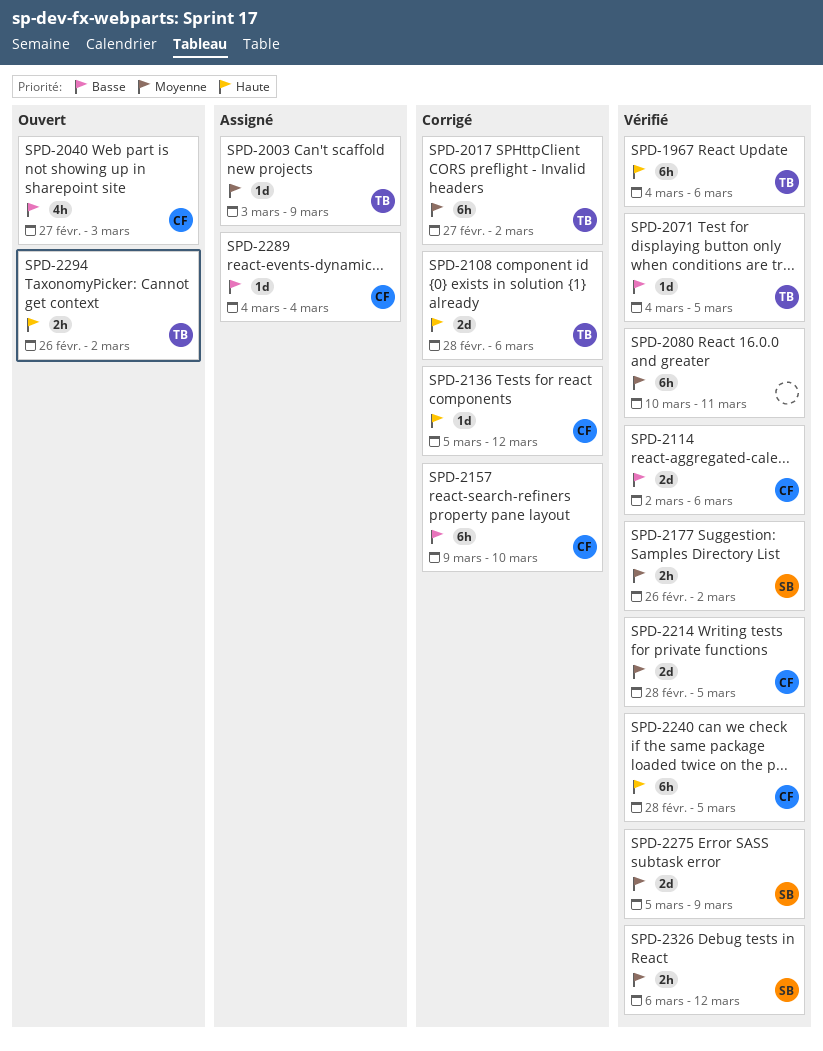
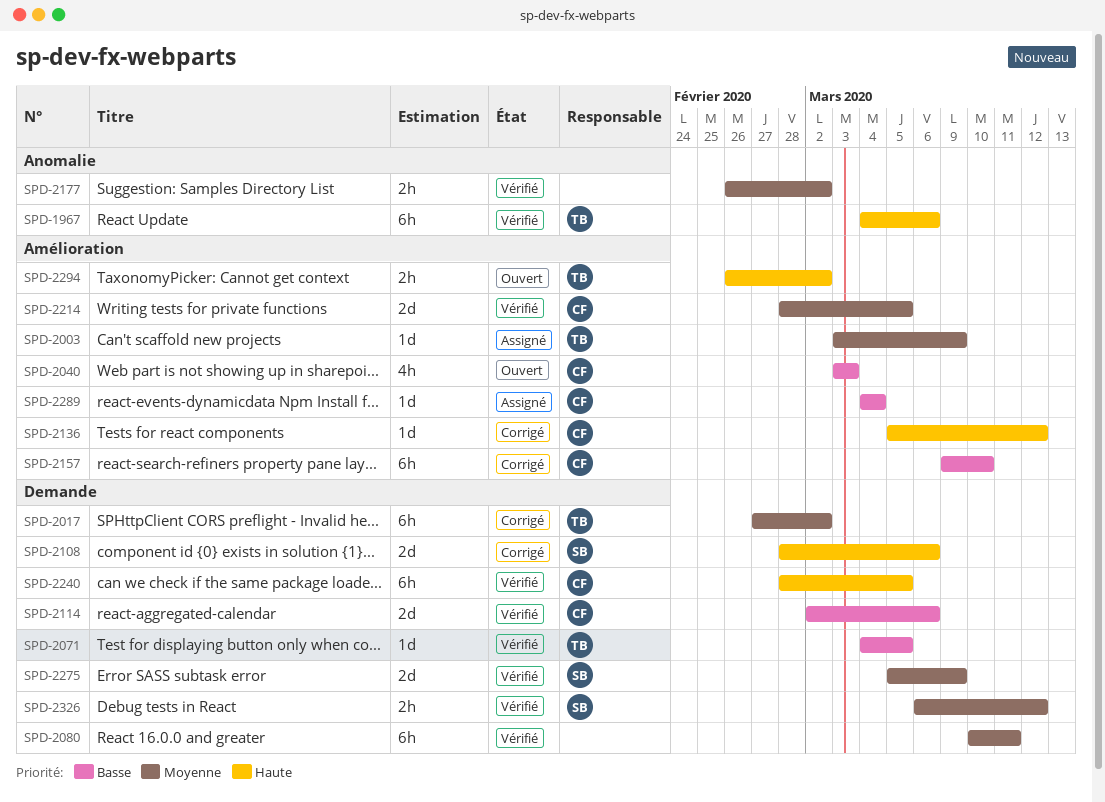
SPD-2040, start: Feb 27 -> Mar 3
SPD-2108, owner: TB -> SB
SPD-2177, owner: SB -> none

